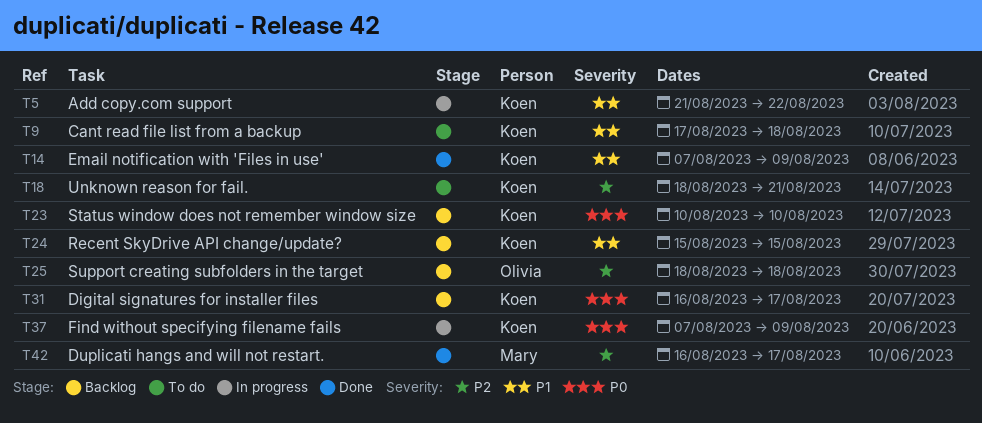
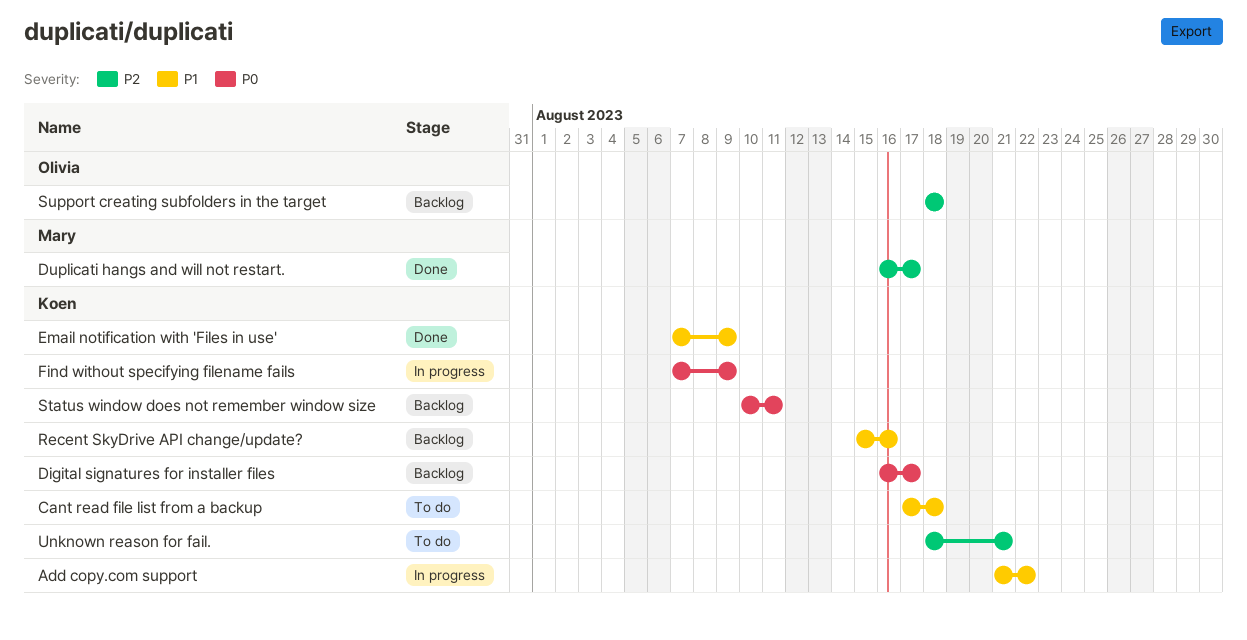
Recent SkyDrive API change/update?, due: Aug 15 -> Aug 16
Status window does not remember window size, due: Aug 10 -> Aug 11

